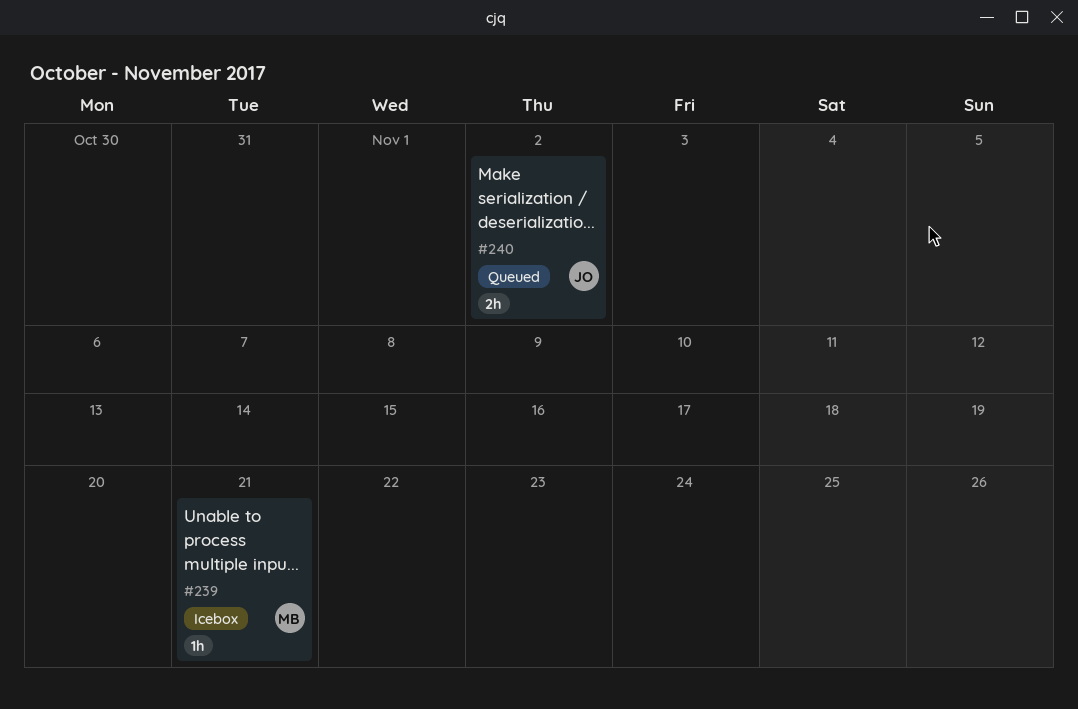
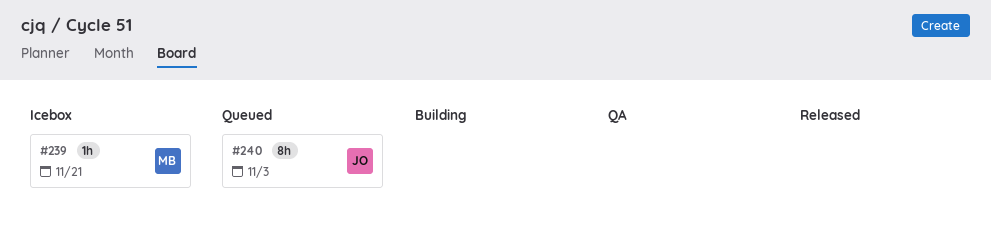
#240, estimate: 2h -> 8h
#240, due: Nov 2 -> Nov 3

